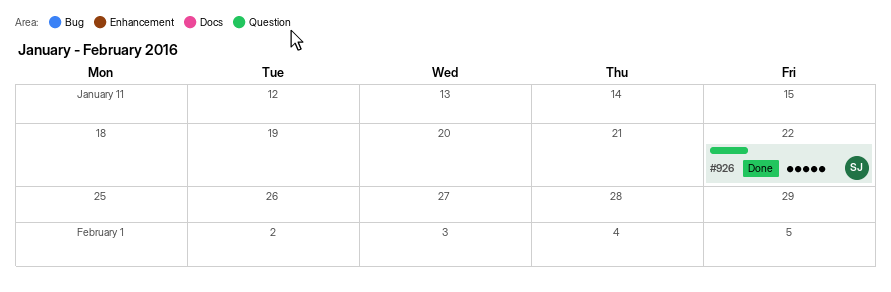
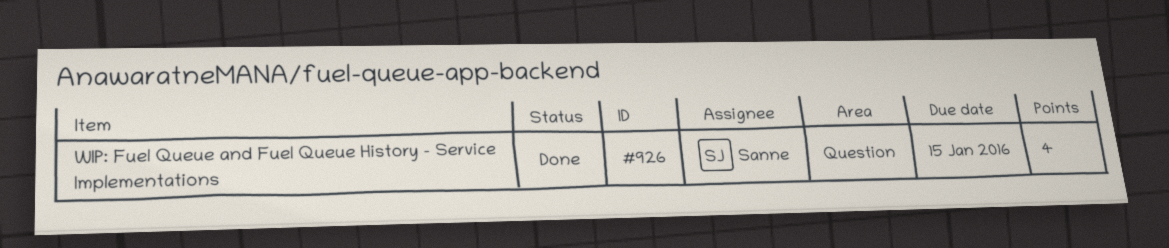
#926, estimate: 5 -> 4
#926, due: Jan 22 -> Jan 15

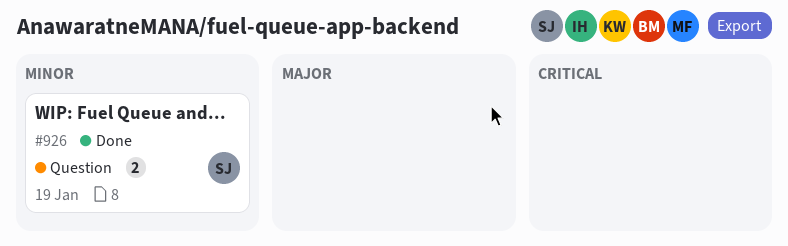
#926, estimate: 4 -> 2
#926, due: Jan 15 -> Jan 19

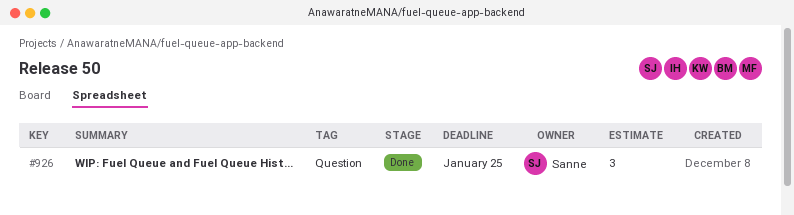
#926, estimate: 2 -> 3
#926, due: Jan 19 -> Jan 25

